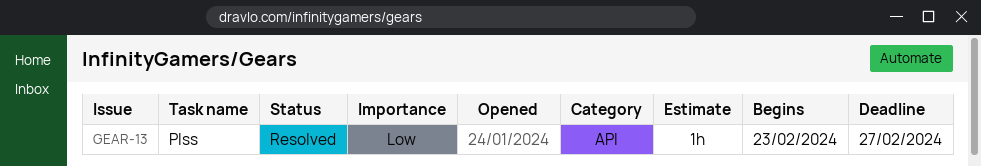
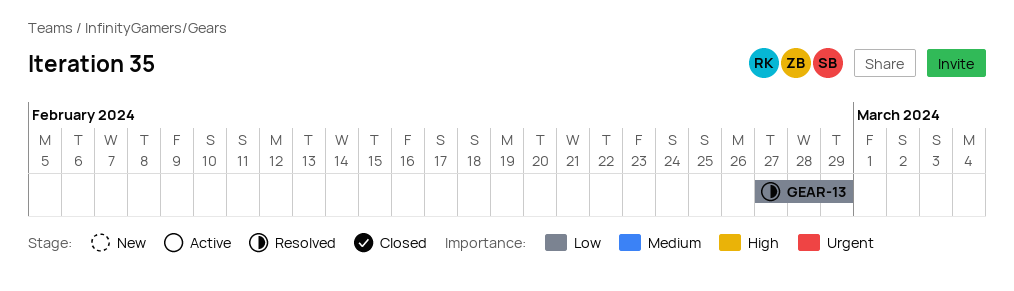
GEAR-13, start: Feb 23 -> Feb 27
GEAR-13, due: Feb 27 -> Feb 29

